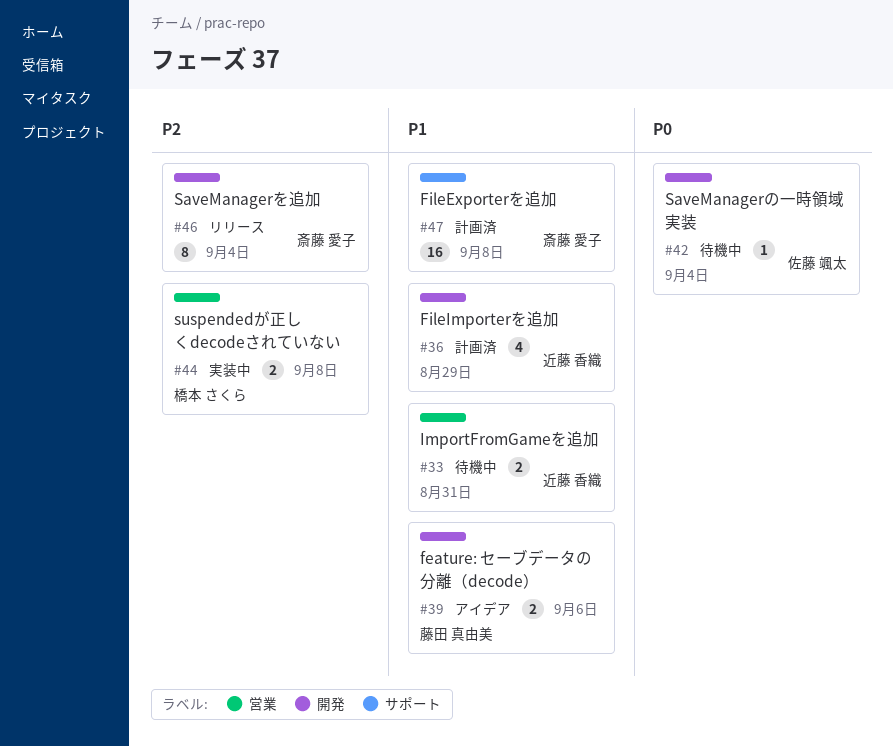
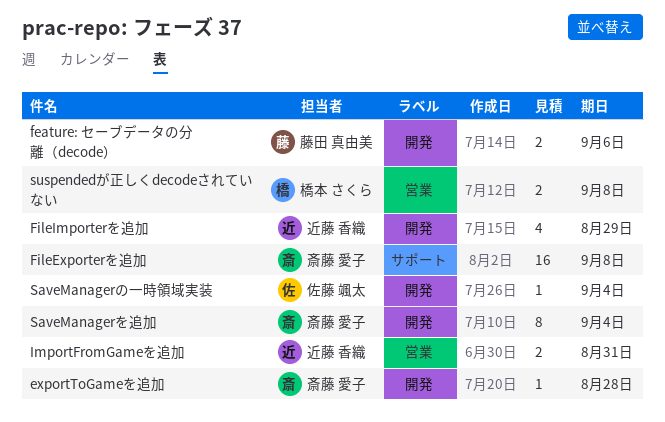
exportToGameを追加: none -> present

